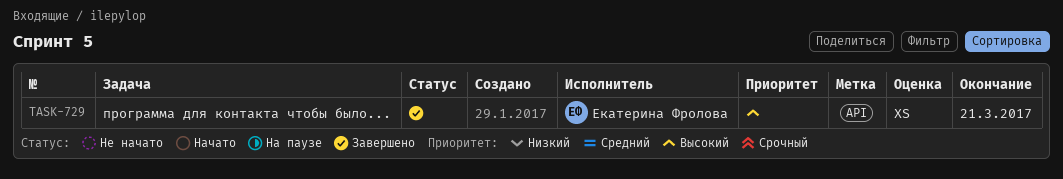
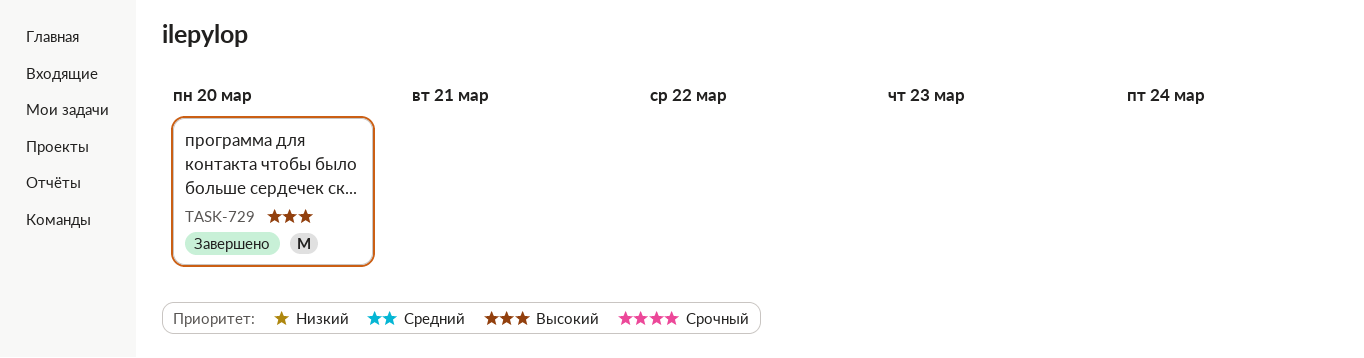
TASK-729, estimate: XS -> M
TASK-729, due: Mar 21 -> Mar 20

